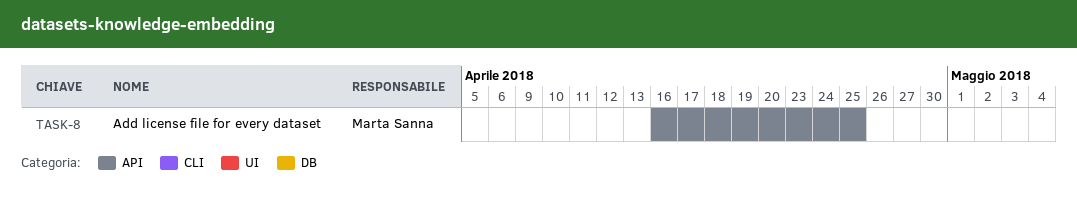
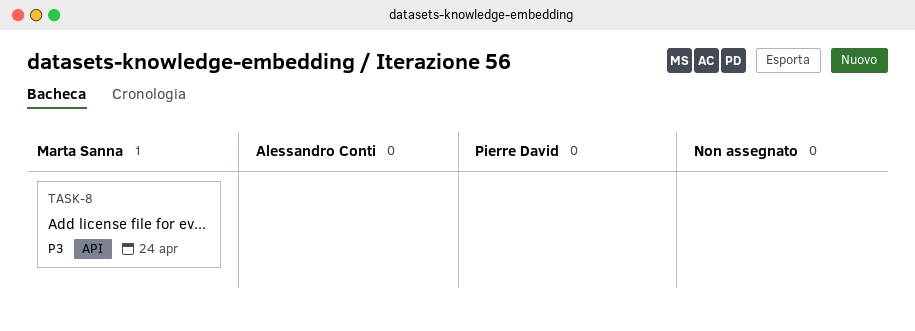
TASK-8, due: Apr 25 -> Apr 24

